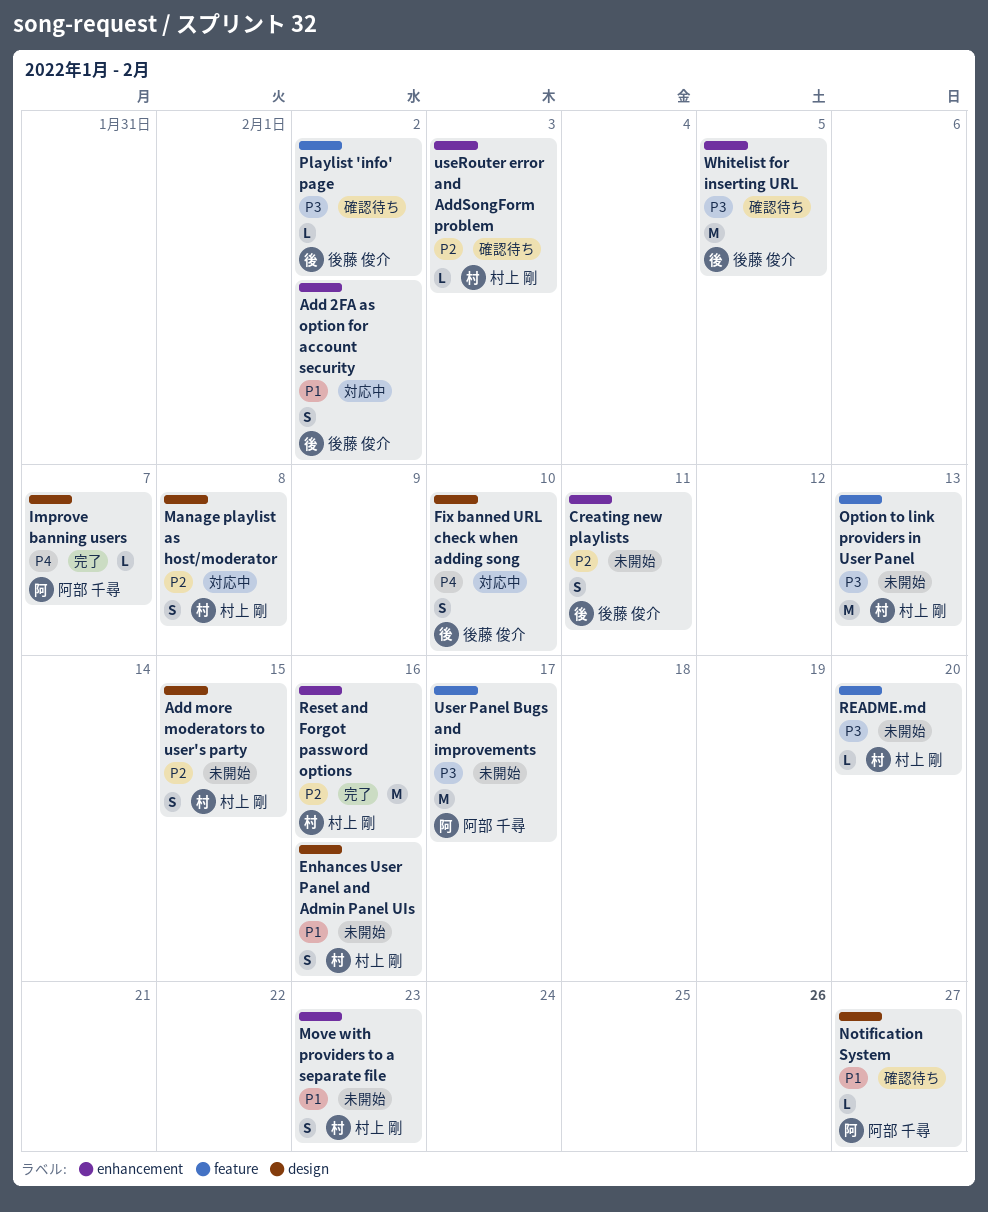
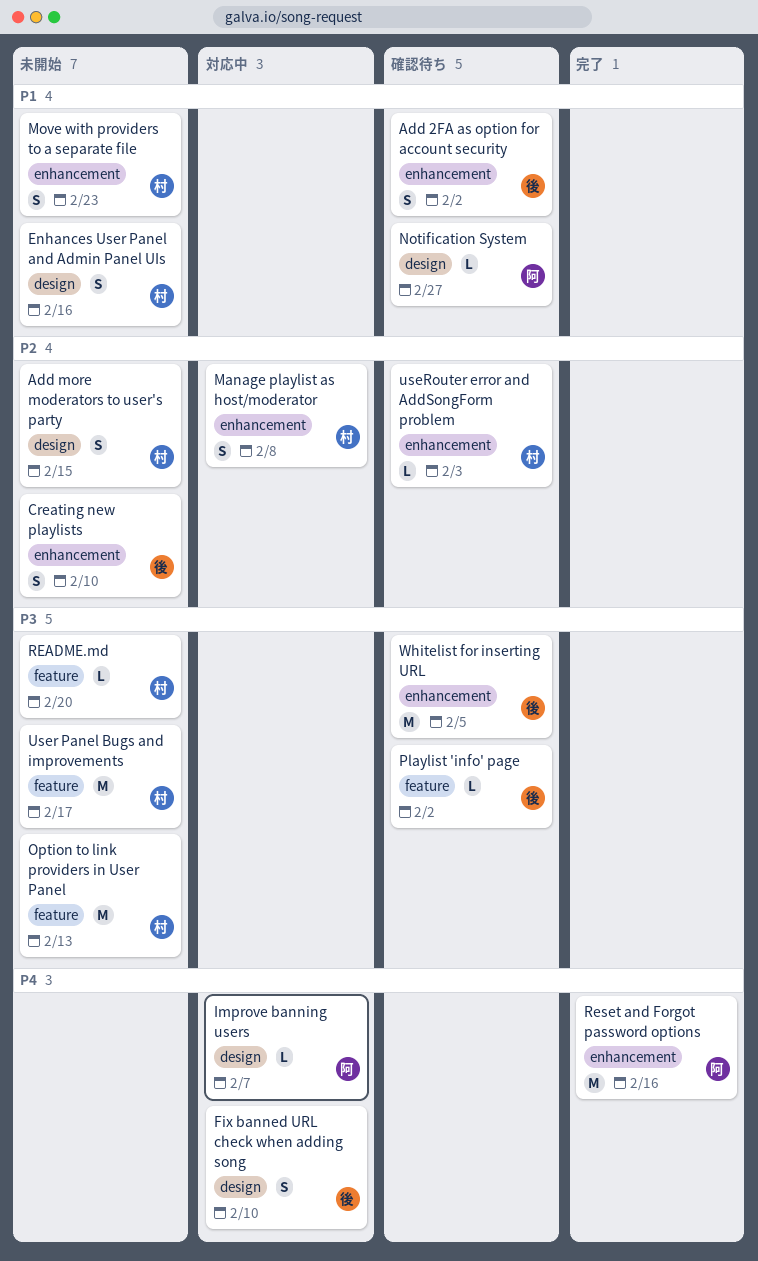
Add 2FA as option for account security, status: 対応中 -> 確認待ち
Creating new playlists, due: Feb 11 -> Feb 10
Improve banning users, status: 完了 -> 対応中
Manage playlist as host/moderator, label: design -> enhancement
Reset and Forgot password options, owner: 村上 剛 -> 阿部 千尋
Reset and Forgot password options, priority: P2 -> P4
User Panel Bugs and improvements, owner: 阿部 千尋 -> 村上 剛

